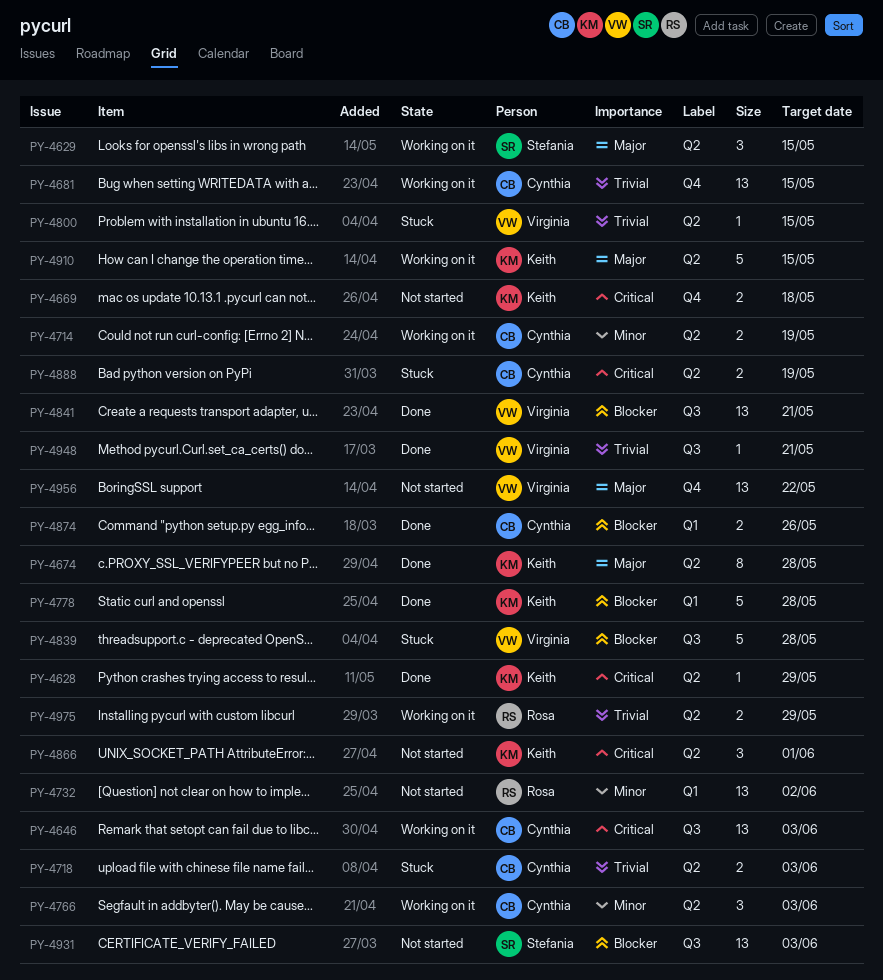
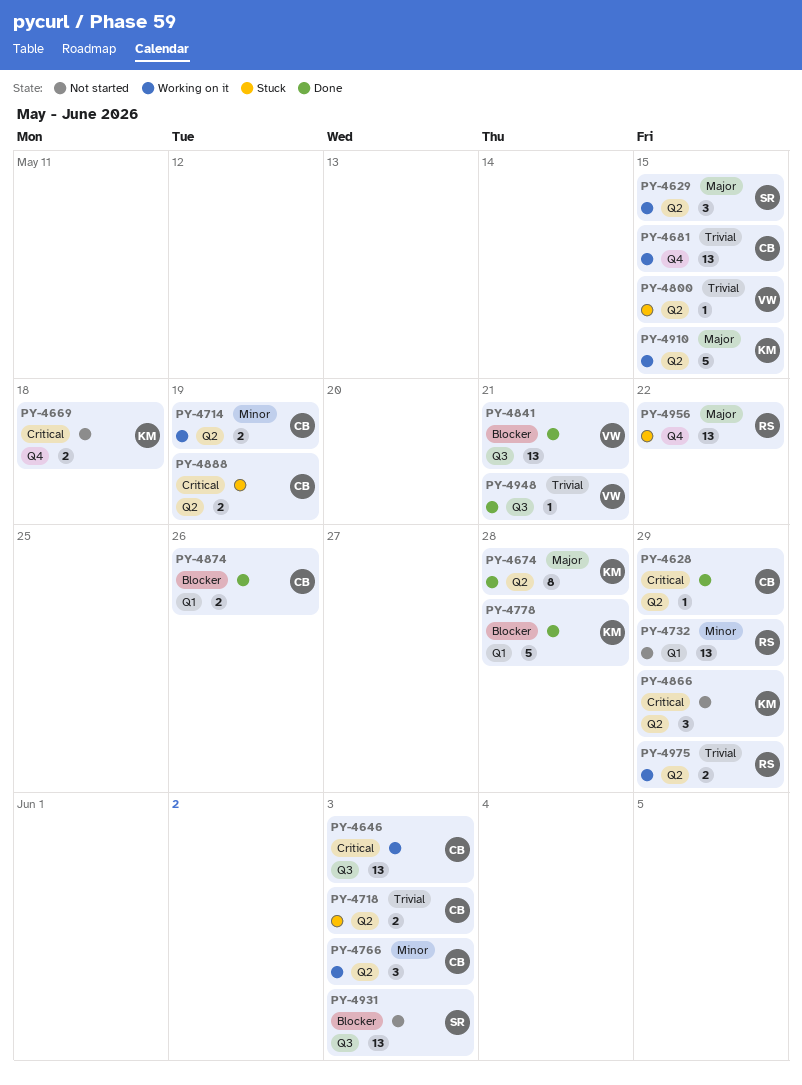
PY-4628, owner: Keith -> Cynthia
PY-4732, due: Jun 2 -> May 29
PY-4839: present -> none
PY-4866, due: Jun 1 -> May 29
PY-4956, status: Not started -> Stuck
PY-4956, owner: Virginia -> Rosa

